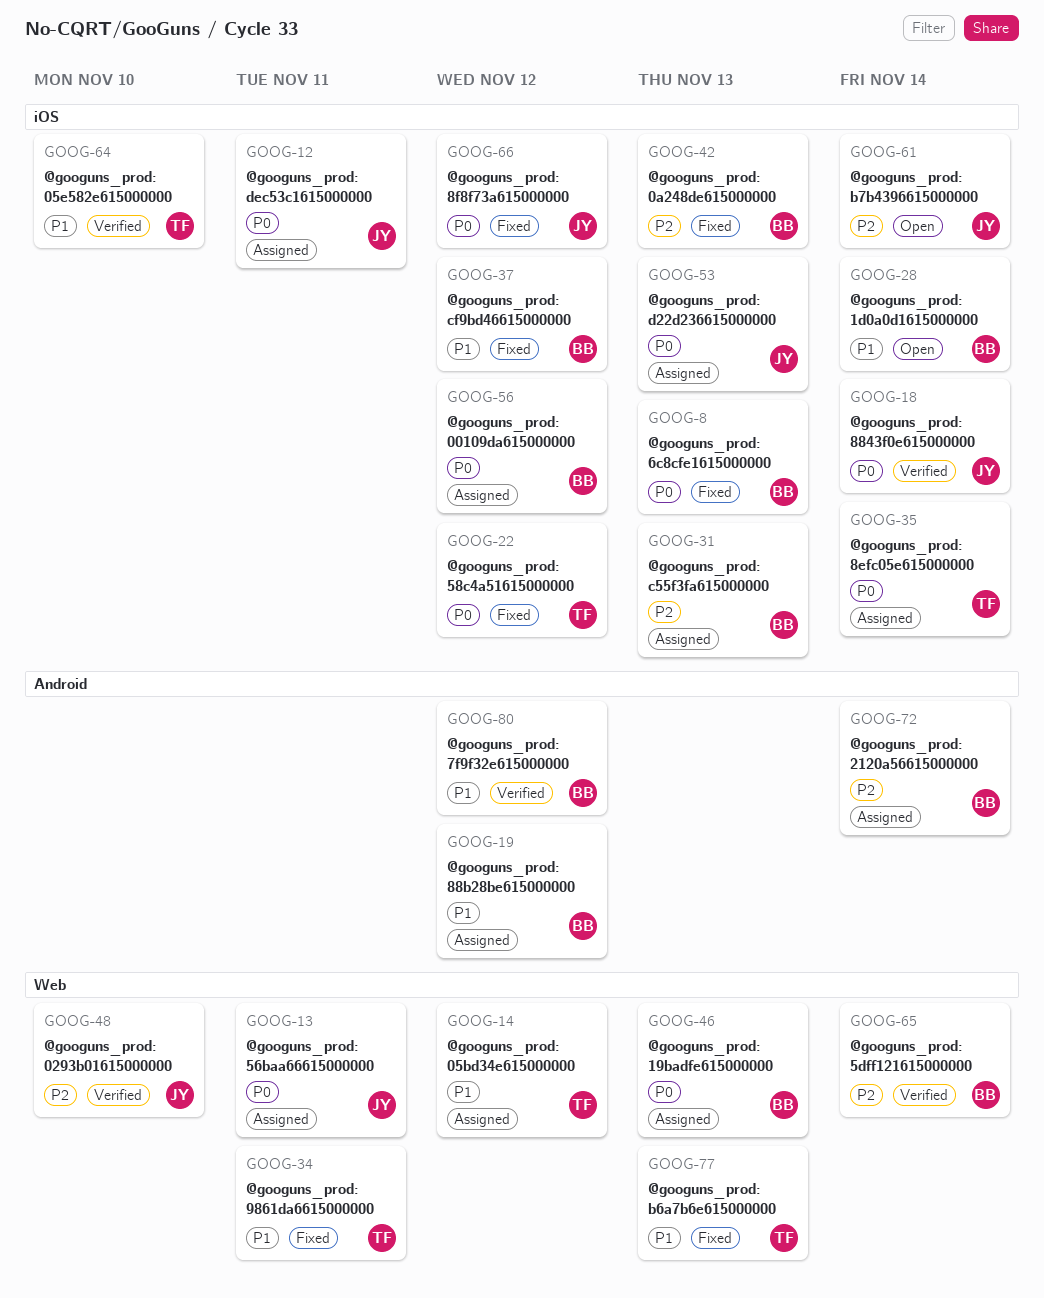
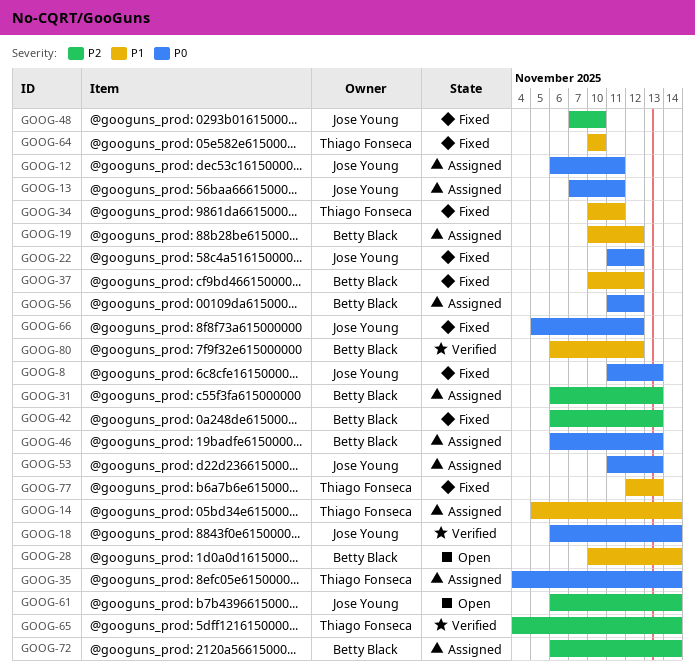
GOOG-8, owner: Betty Black -> Jose Young
GOOG-14, due: Nov 12 -> Nov 14
GOOG-22, owner: Thiago Fonseca -> Jose Young
GOOG-48, status: Verified -> Fixed
GOOG-64, status: Verified -> Fixed
GOOG-65, owner: Betty Black -> Thiago Fonseca

